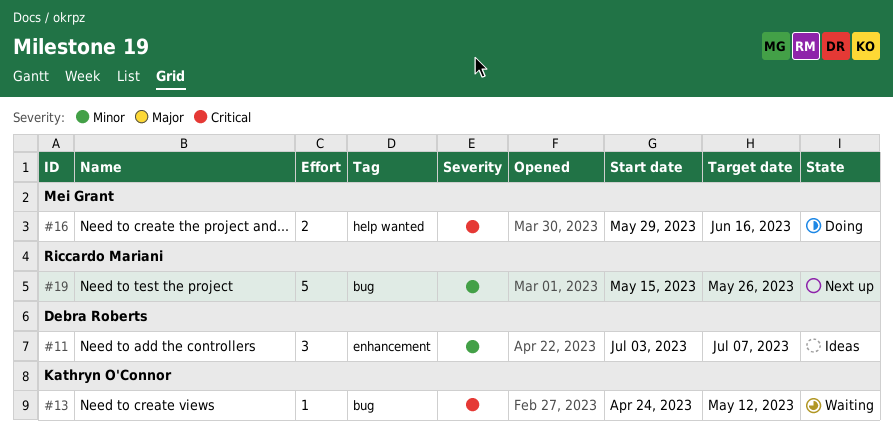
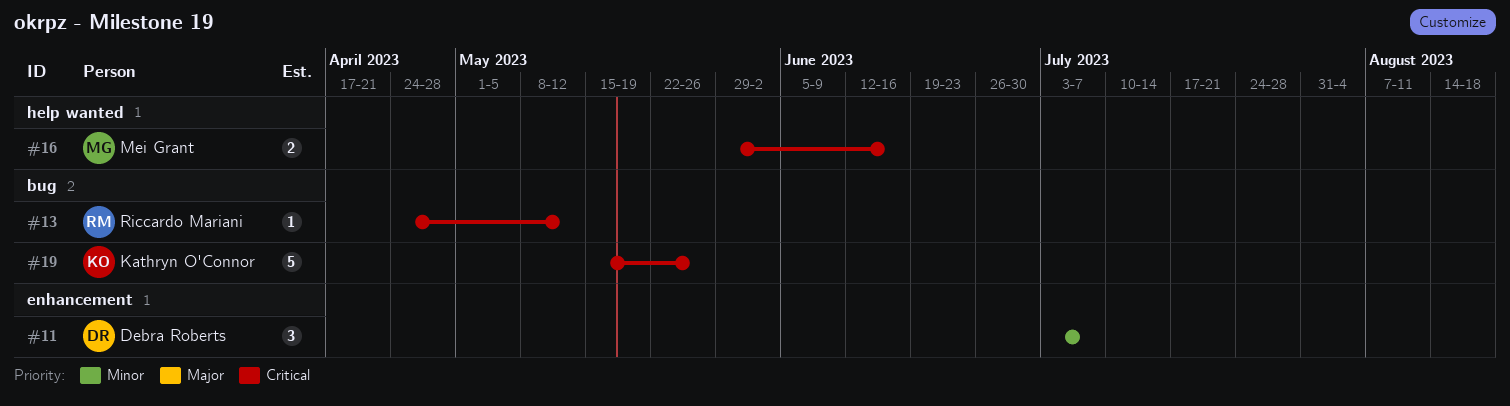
#13, owner: Kathryn O'Connor -> Riccardo Mariani
#19, owner: Riccardo Mariani -> Kathryn O'Connor
#19, priority: Minor -> Critical

